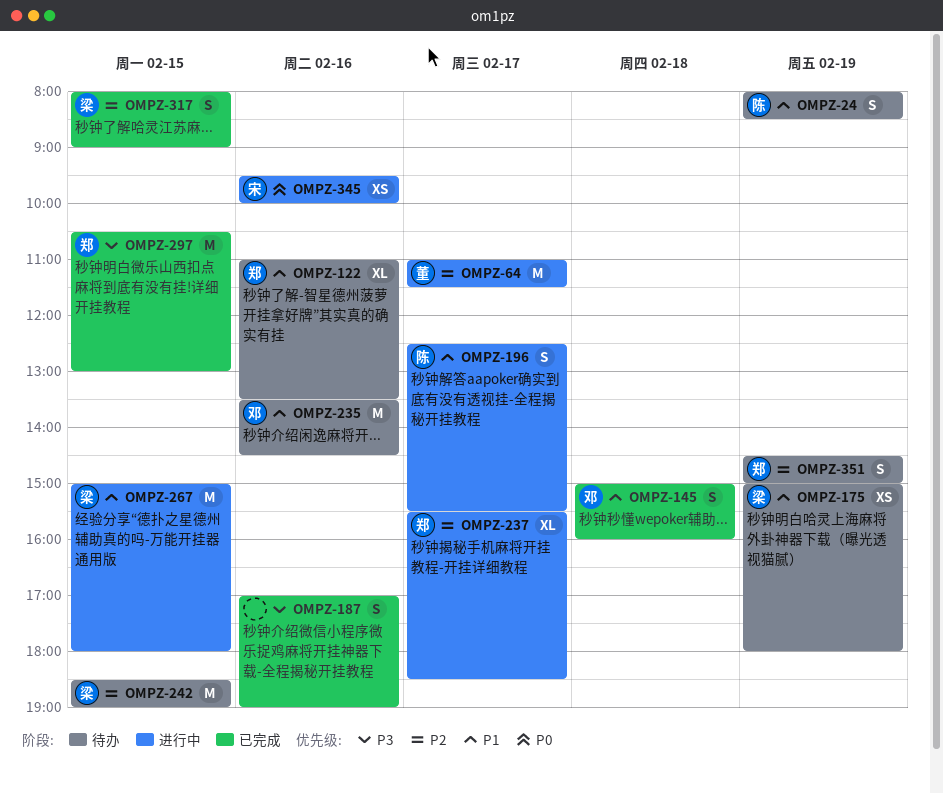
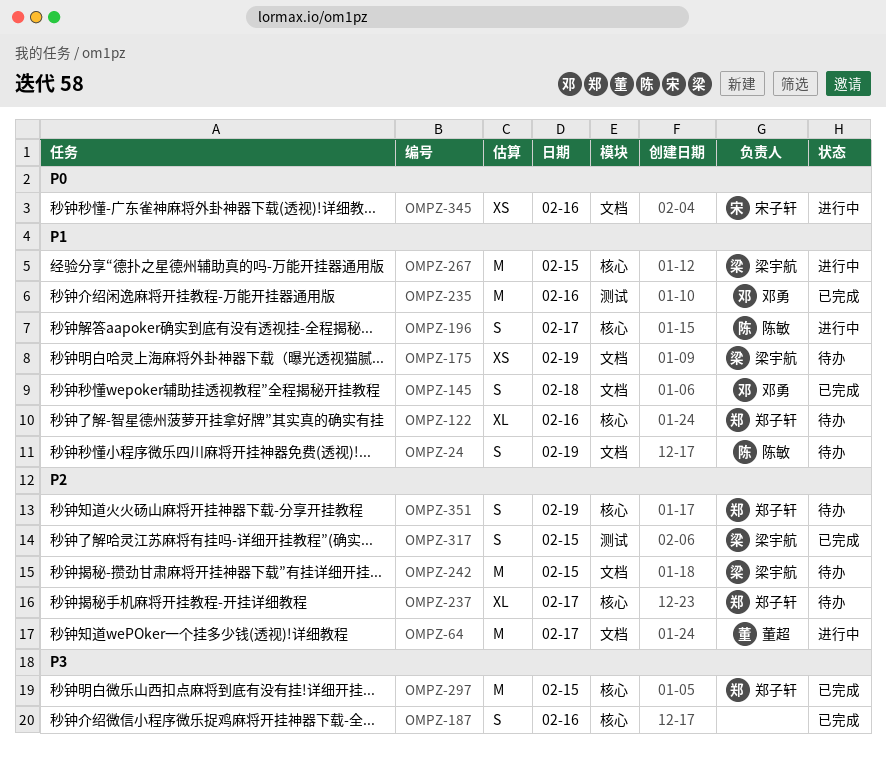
OMPZ-235, status: 待办 -> 已完成
OMPZ-237, status: 进行中 -> 待办

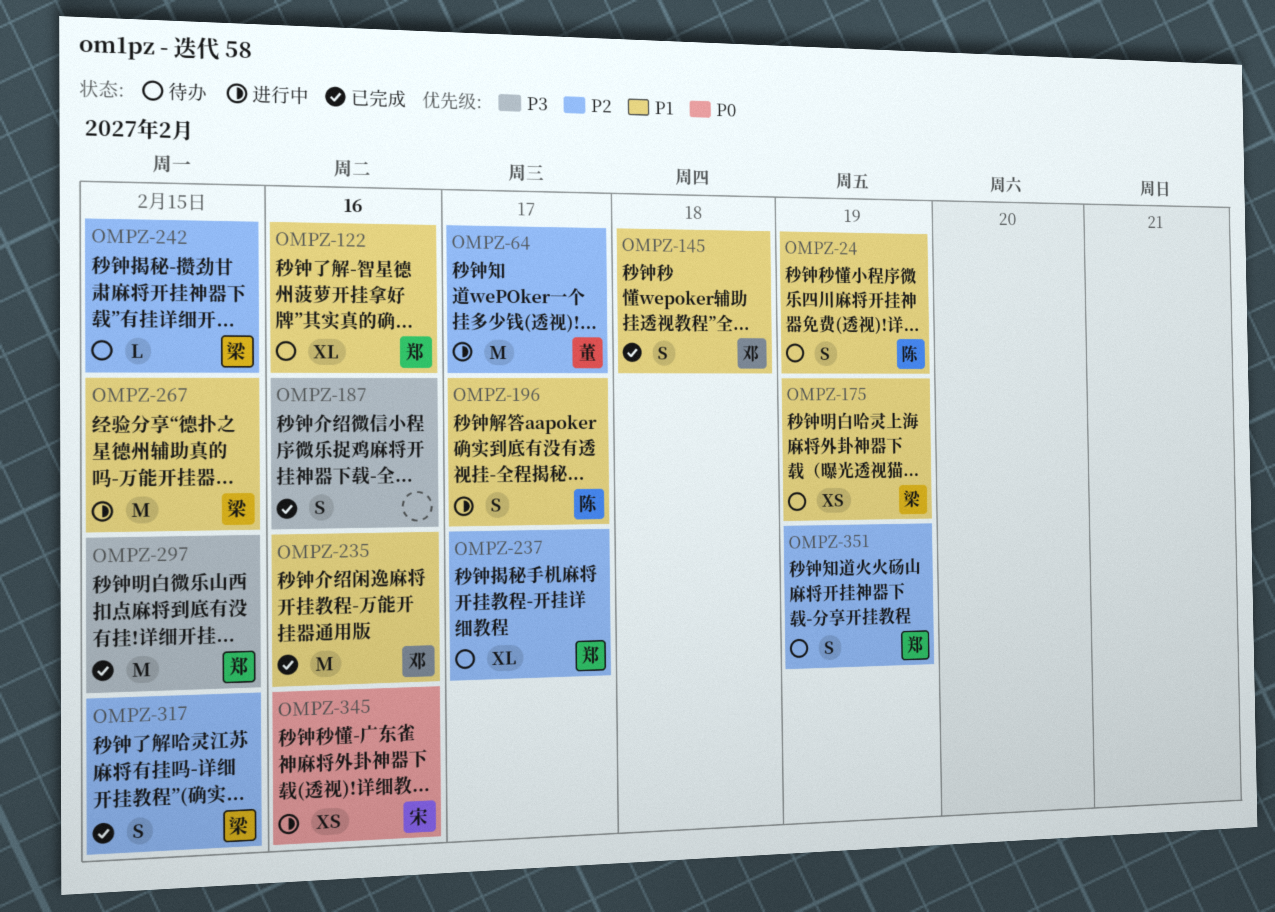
OMPZ-242, estimate: M -> L

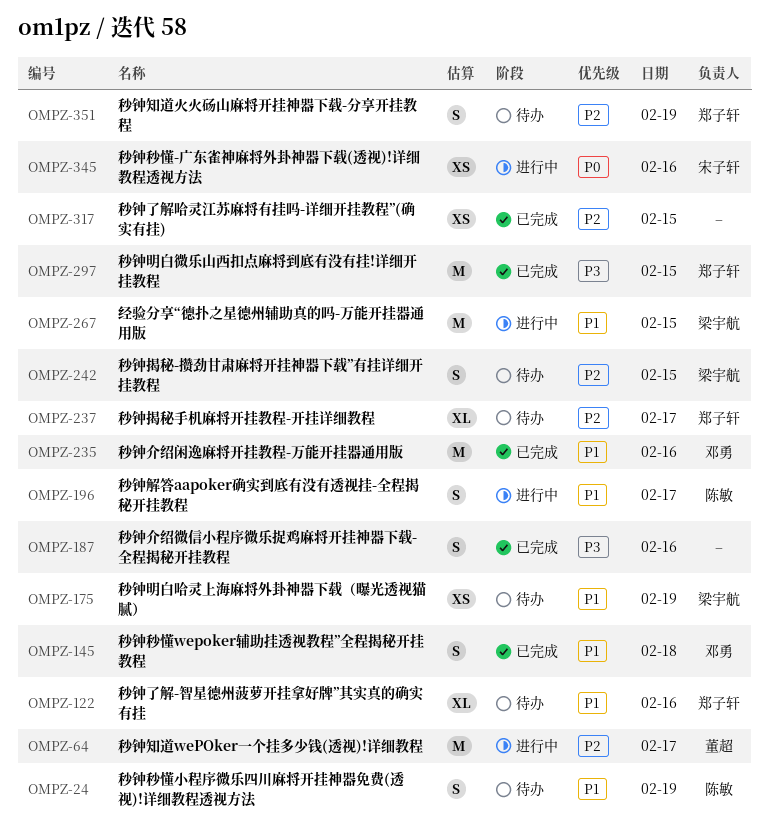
OMPZ-242, estimate: L -> S
OMPZ-317, owner: 梁宇航 -> none
OMPZ-317, estimate: S -> XS

